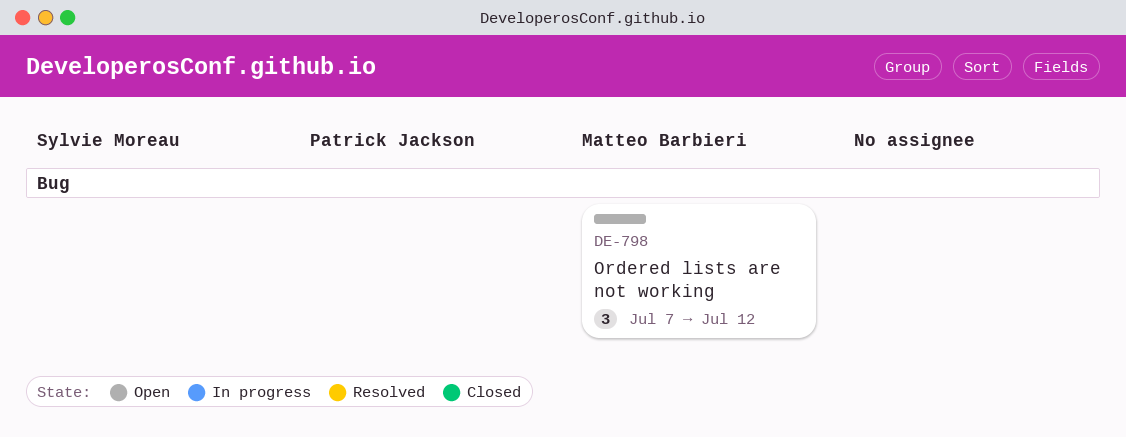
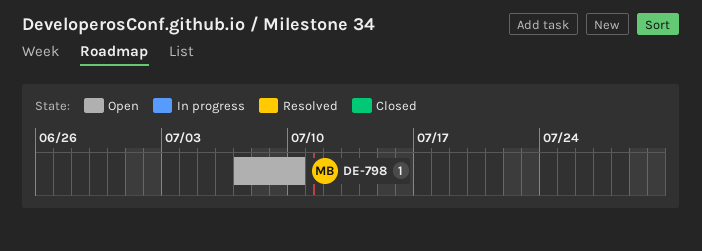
DE-798, estimate: 3 -> 1
DE-798, due: Jul 12 -> Jul 10

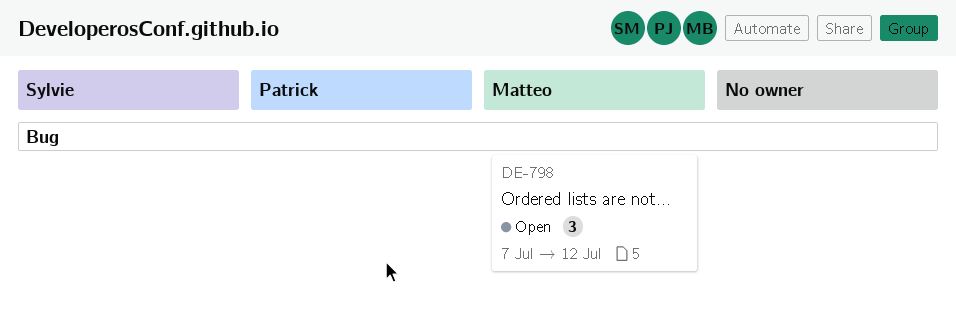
DE-798, estimate: 1 -> 3
DE-798, due: Jul 10 -> Jul 12

